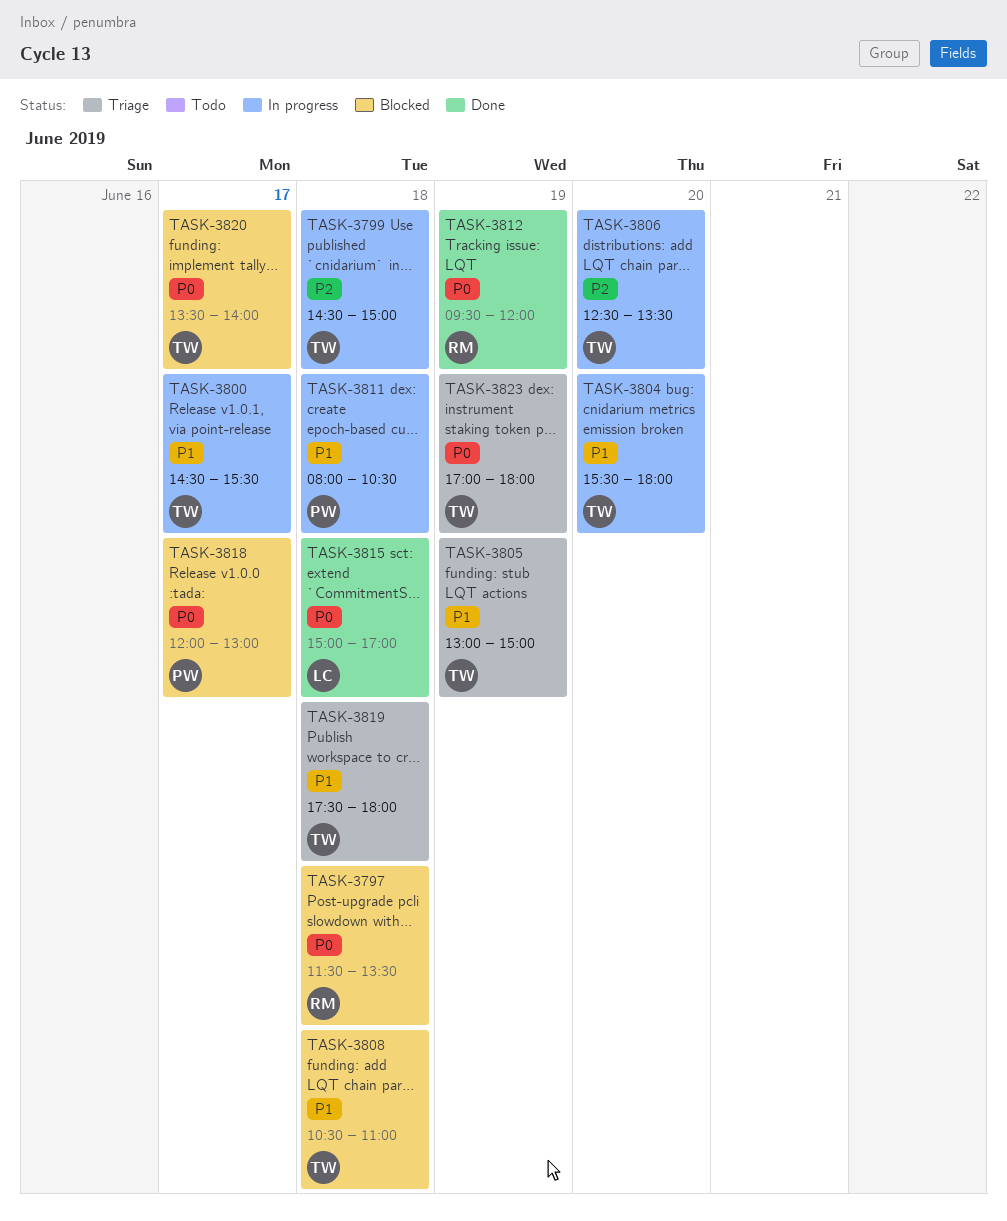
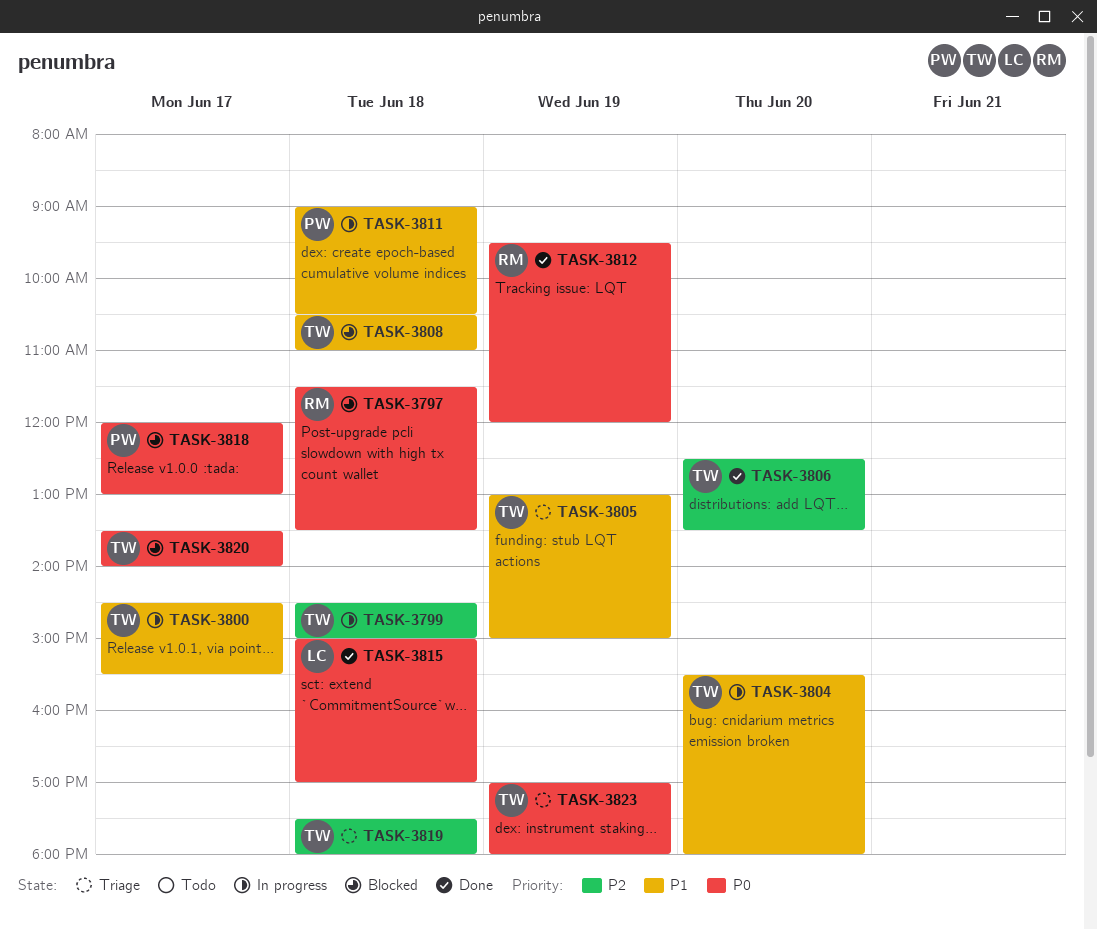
TASK-3806, status: In progress -> Done
TASK-3811, begins: 08:00 -> 09:00
TASK-3819, priority: P1 -> P2

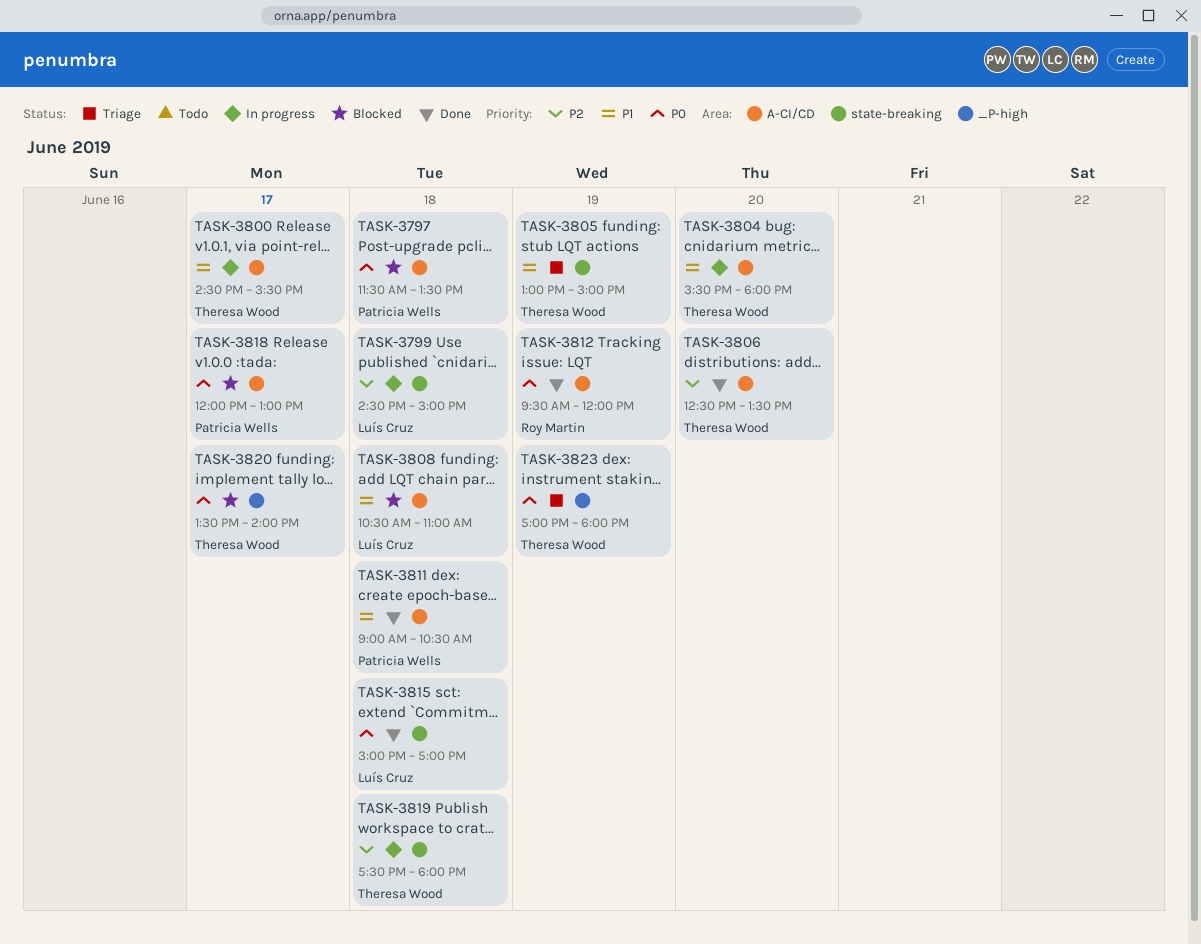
TASK-3797, owner: Roy Martin -> Patricia Wells
TASK-3799, owner: Theresa Wood -> Luís Cruz
TASK-3808, owner: Theresa Wood -> Luís Cruz
TASK-3811, status: In progress -> Done
TASK-3819, status: Triage -> In progress

